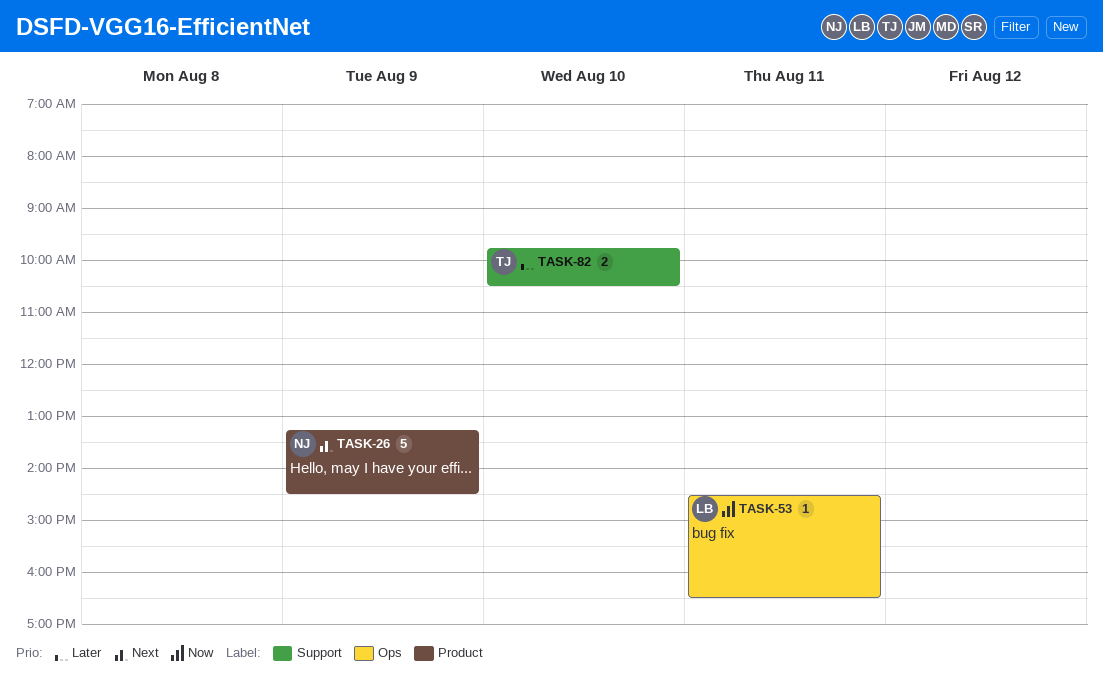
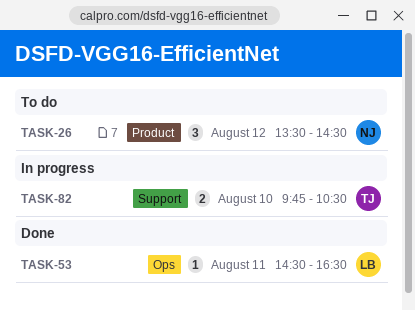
TASK-26, estimate: 5 -> 3
TASK-26, day: Aug 9 -> Aug 12
TASK-26, begins: 13:15 -> 13:30

